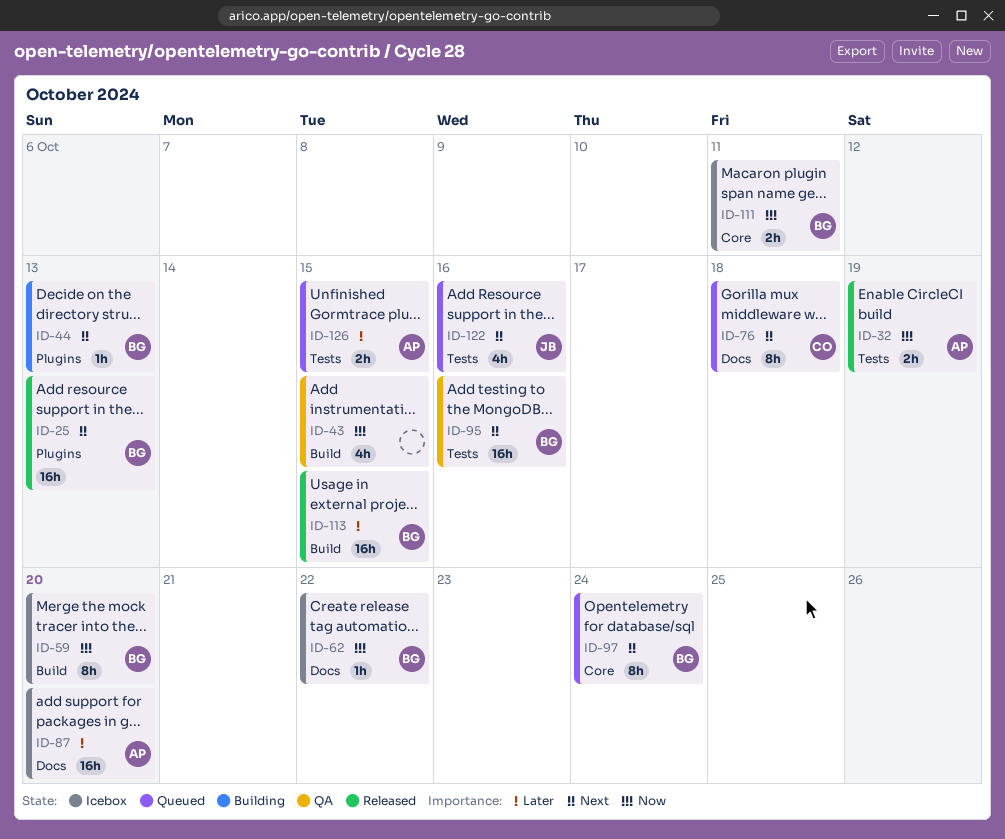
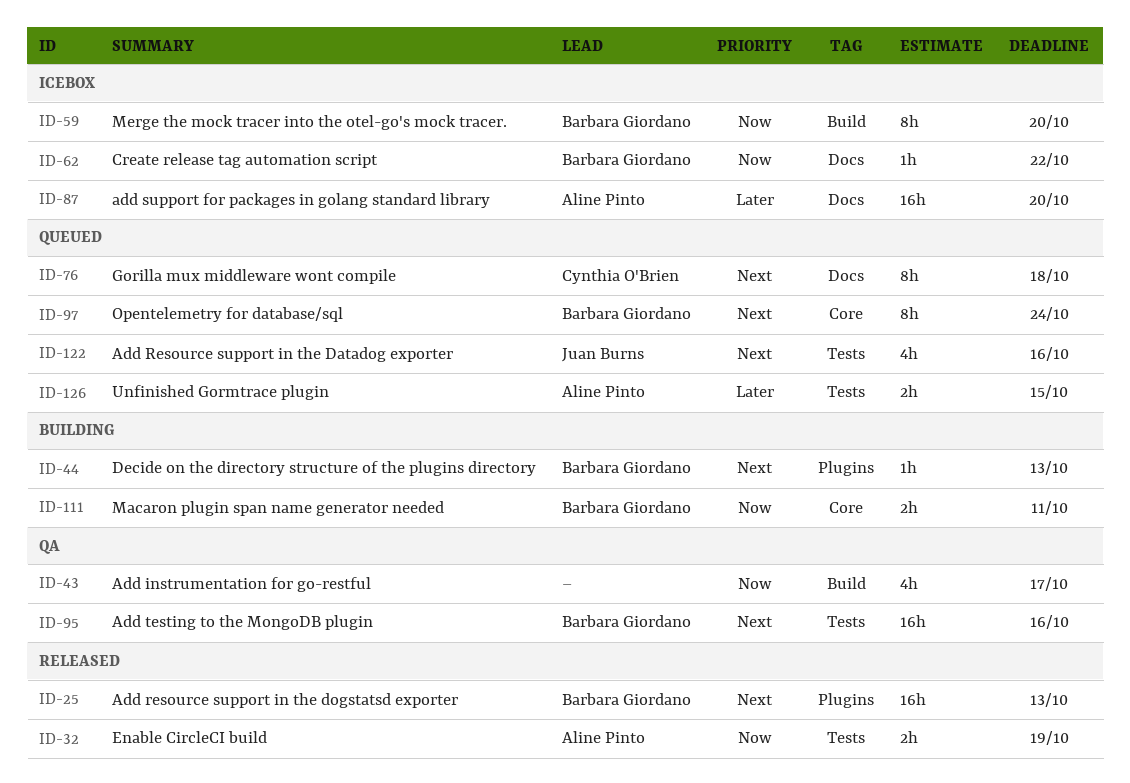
ID-43, due: Oct 15 -> Oct 17
ID-111, status: Icebox -> Building
ID-113: present -> none

